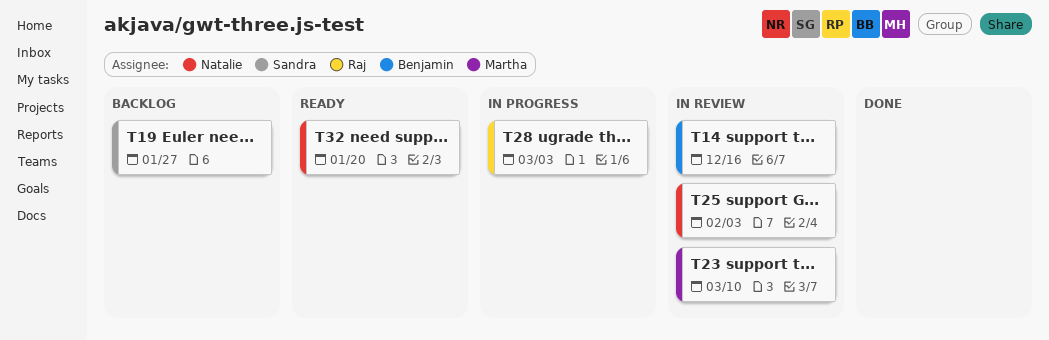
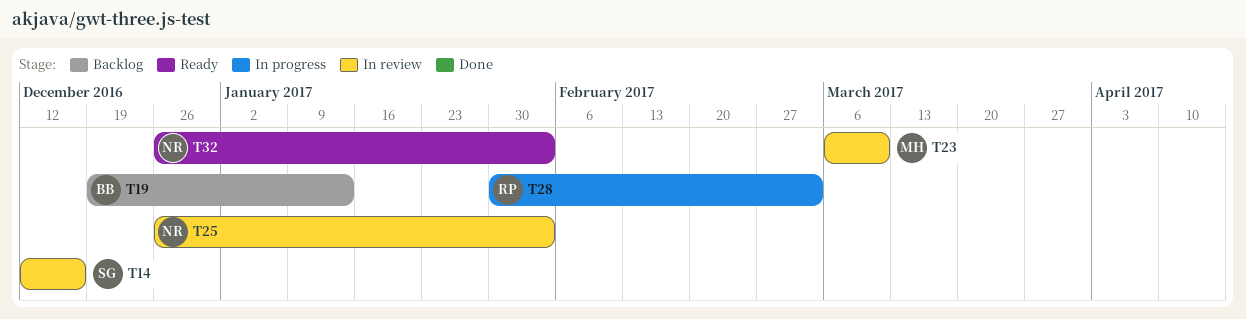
T14, owner: Benjamin -> Sandra
T19, owner: Sandra -> Benjamin
T19, due: Jan 27 -> Jan 13
T32, due: Jan 20 -> Feb 3

